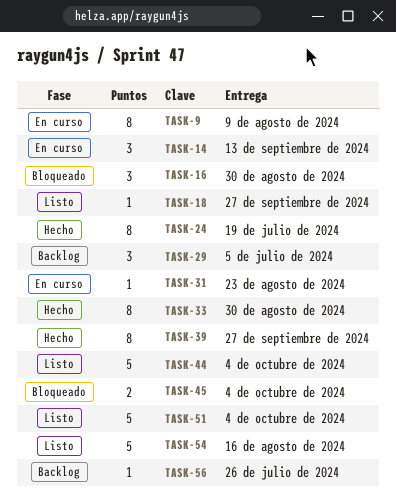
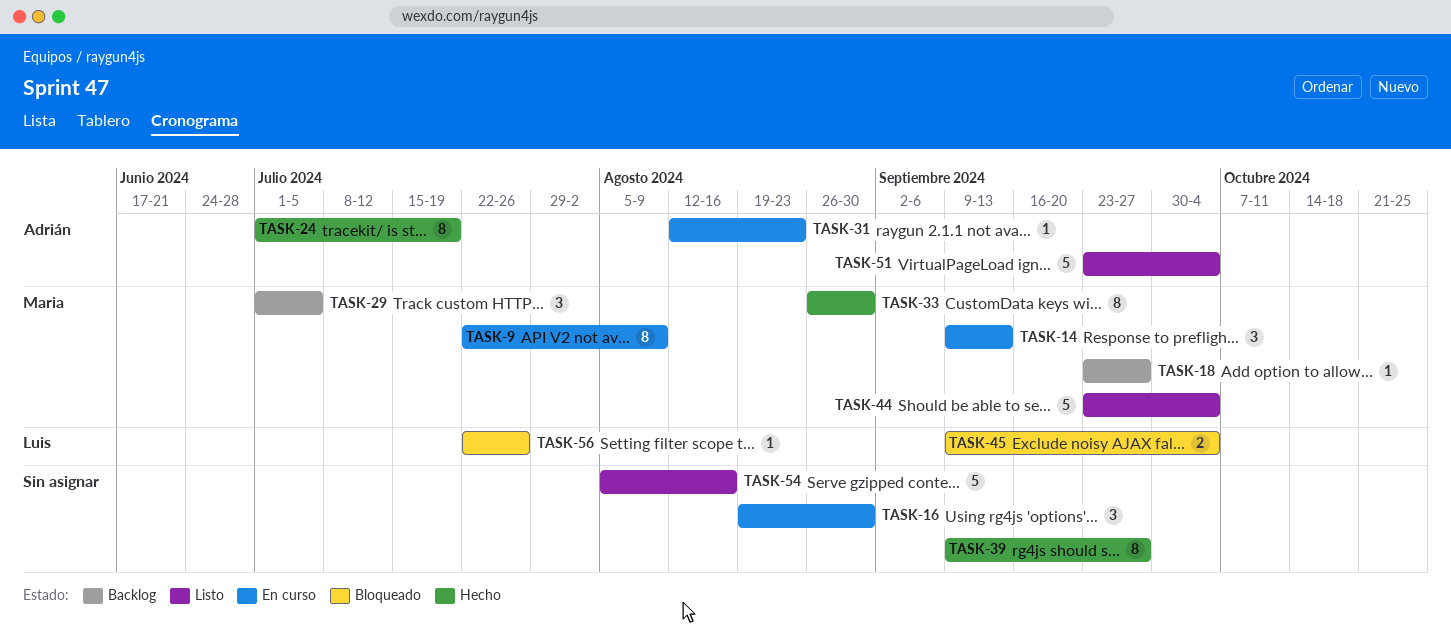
TASK-16, status: Bloqueado -> En curso
TASK-18, status: Listo -> Backlog
TASK-56, status: Backlog -> Bloqueado

